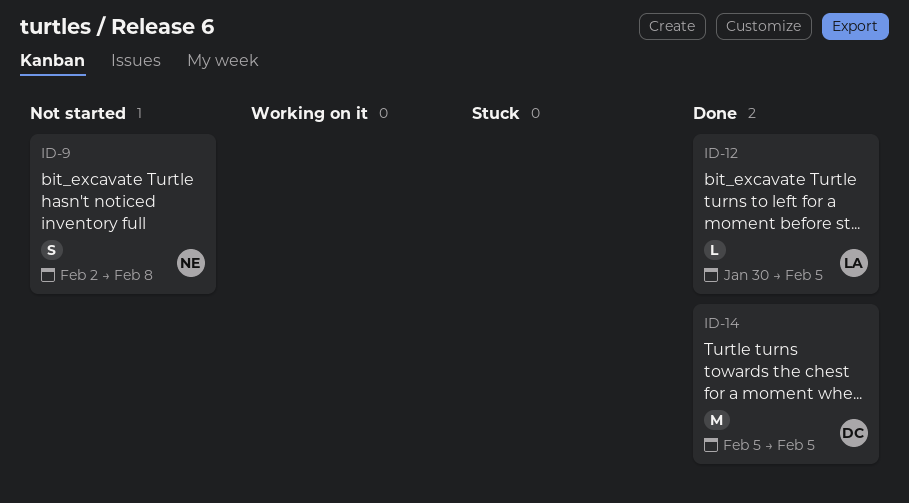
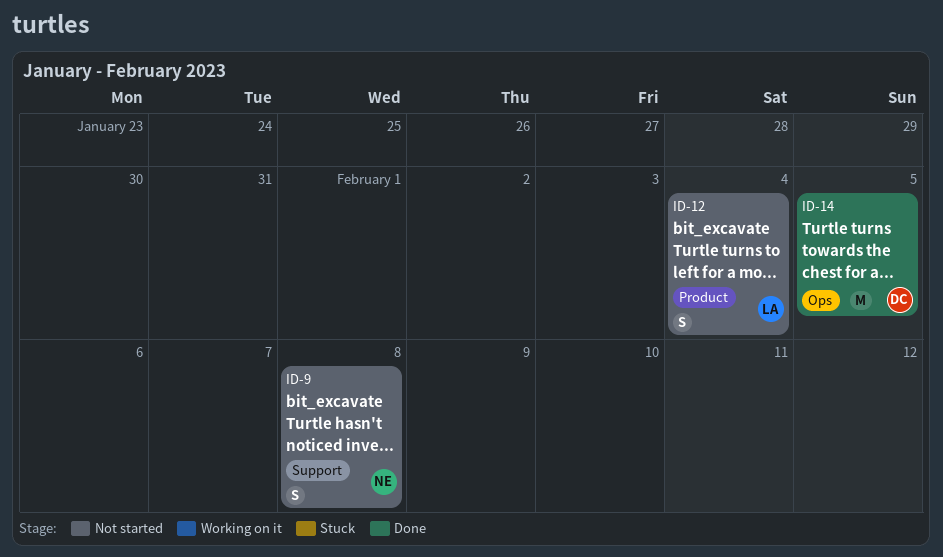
ID-12, status: Done -> Not started
ID-12, estimate: L -> S
ID-12, due: Feb 5 -> Feb 4

